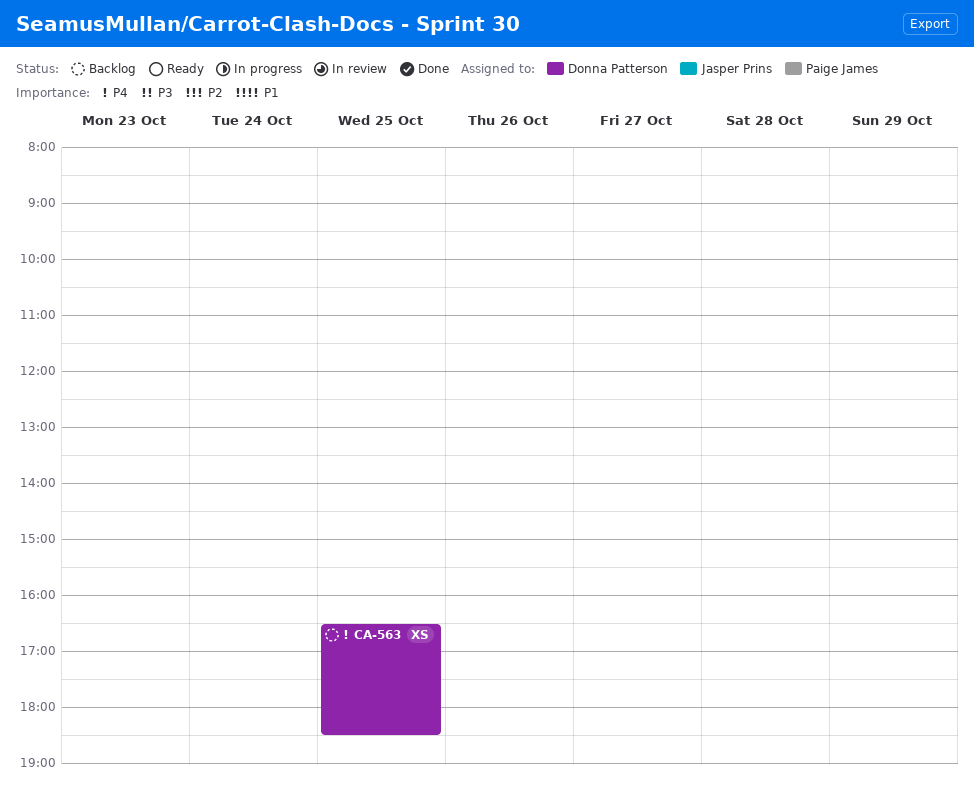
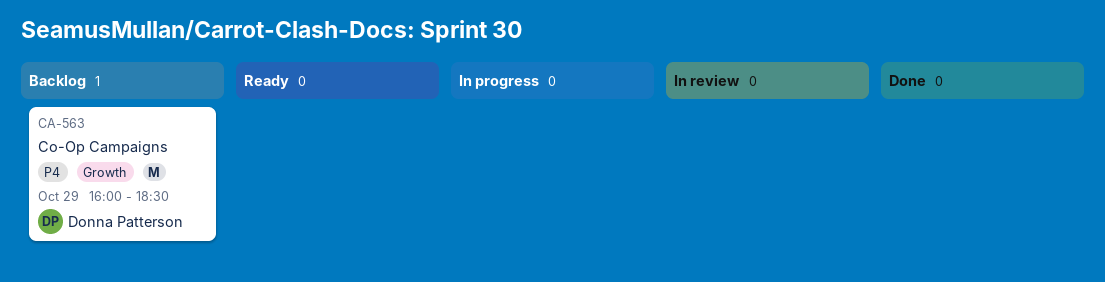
CA-563, estimate: XS -> M
CA-563, day: Oct 25 -> Oct 29
CA-563, begins: 16:30 -> 16:00

